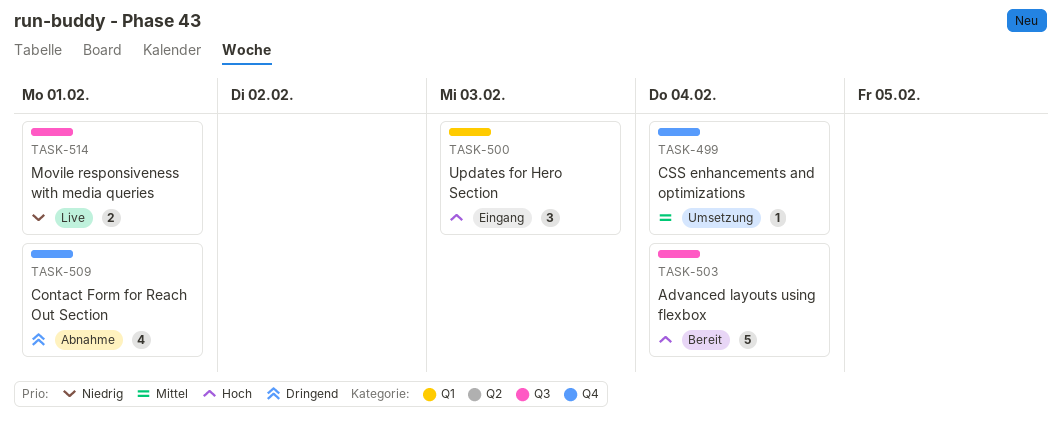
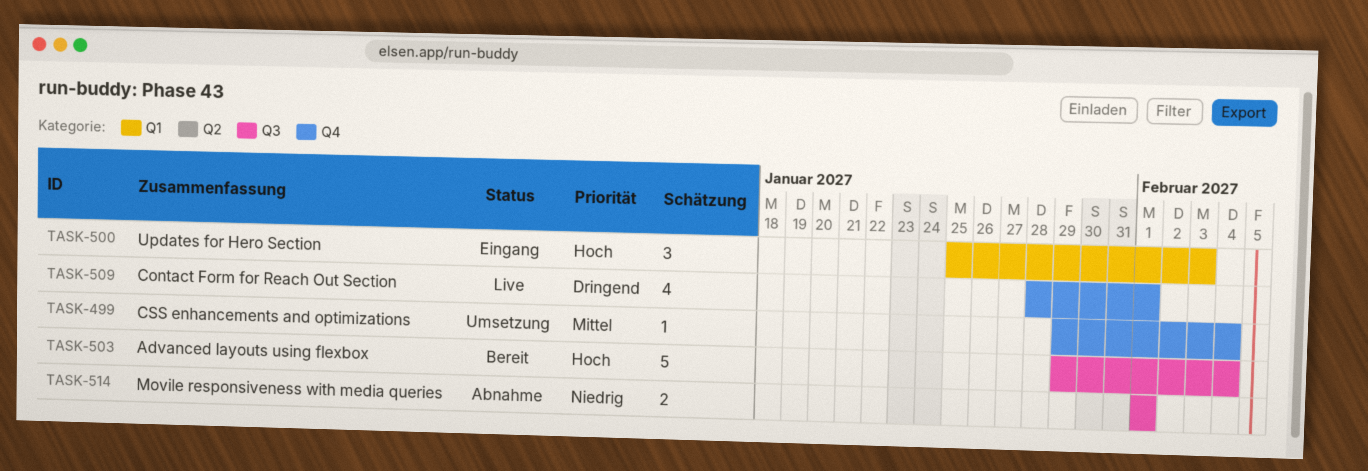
TASK-509, status: Abnahme -> Live
TASK-514, status: Live -> Abnahme

